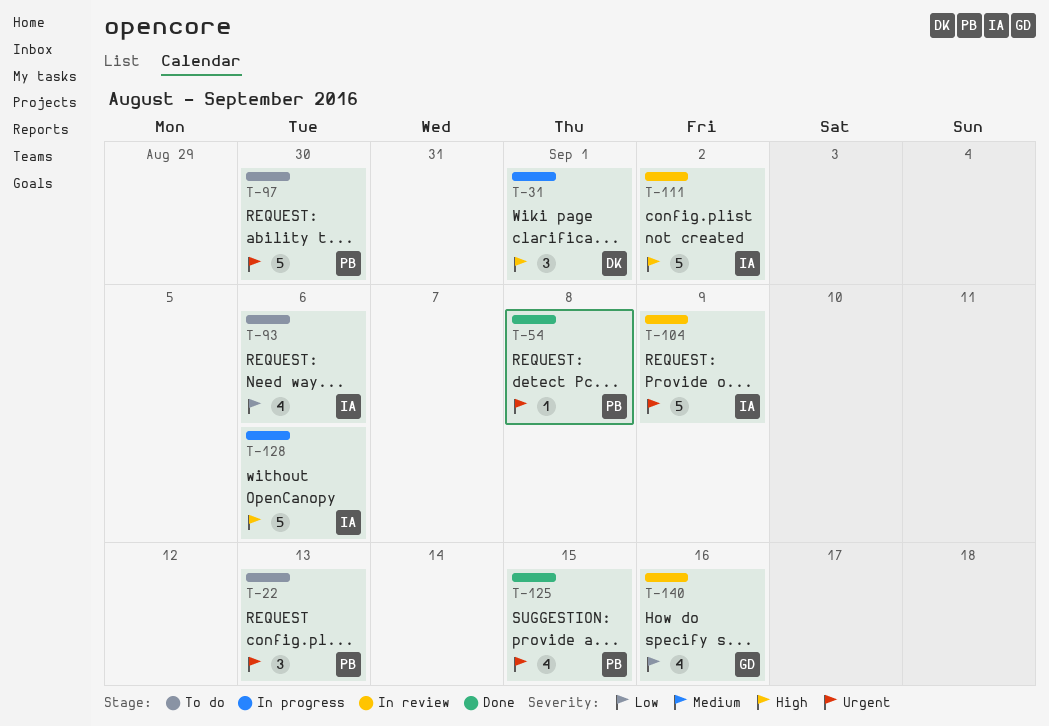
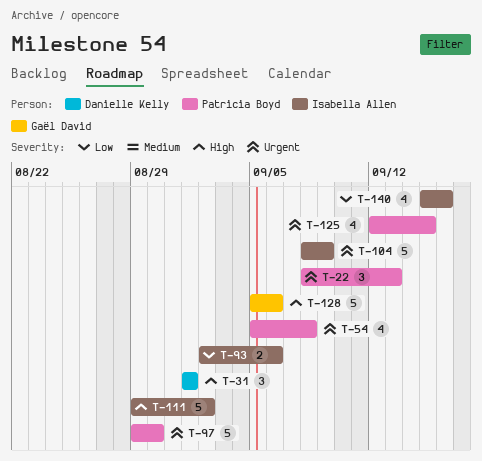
T-54, estimate: 1 -> 4
T-93, estimate: 4 -> 2
T-128, owner: Isabella Allen -> Gaël David
T-140, owner: Gaël David -> Isabella Allen

